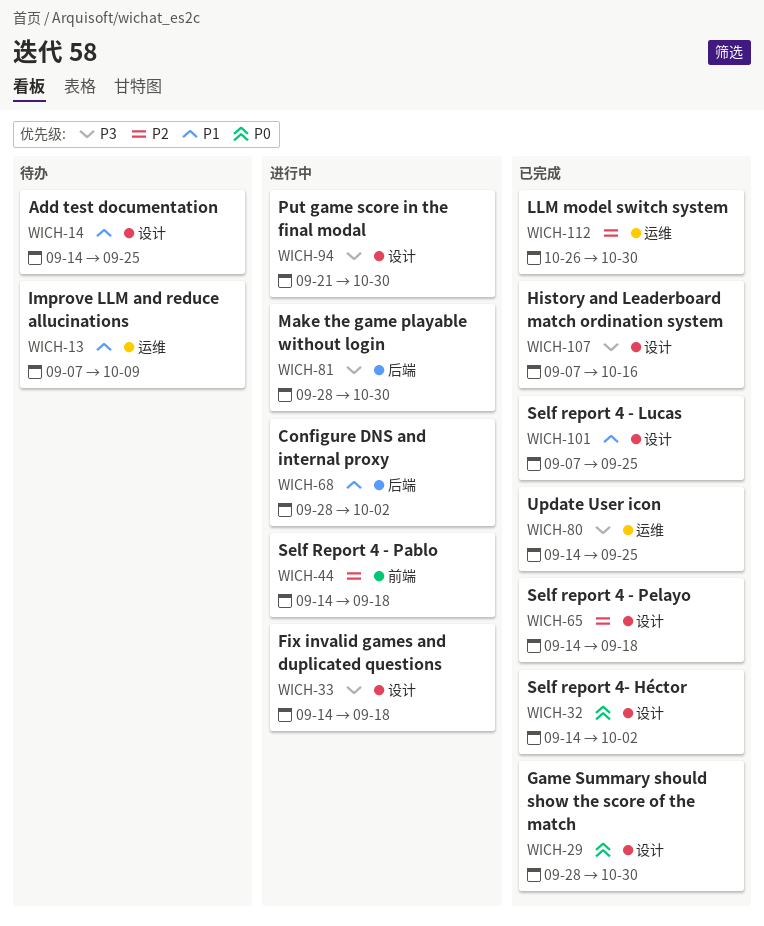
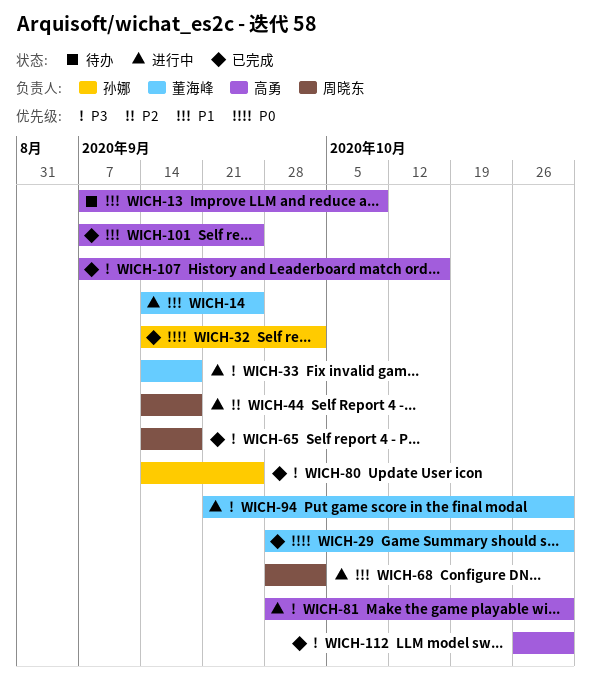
WICH-14, status: 待办 -> 进行中
WICH-65, priority: P2 -> P3
WICH-112, priority: P2 -> P3

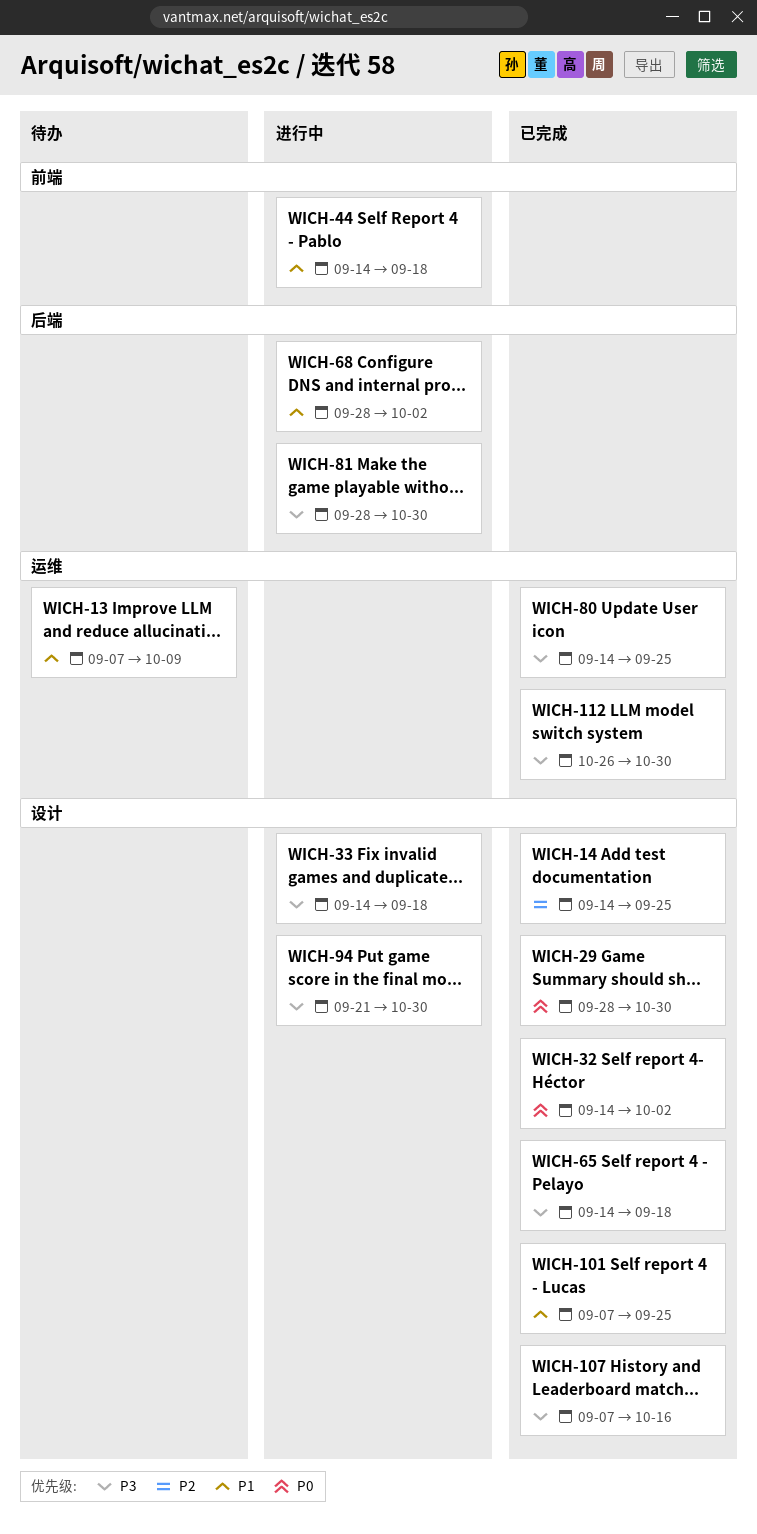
WICH-14, status: 进行中 -> 已完成
WICH-14, priority: P1 -> P2
WICH-44, priority: P2 -> P1

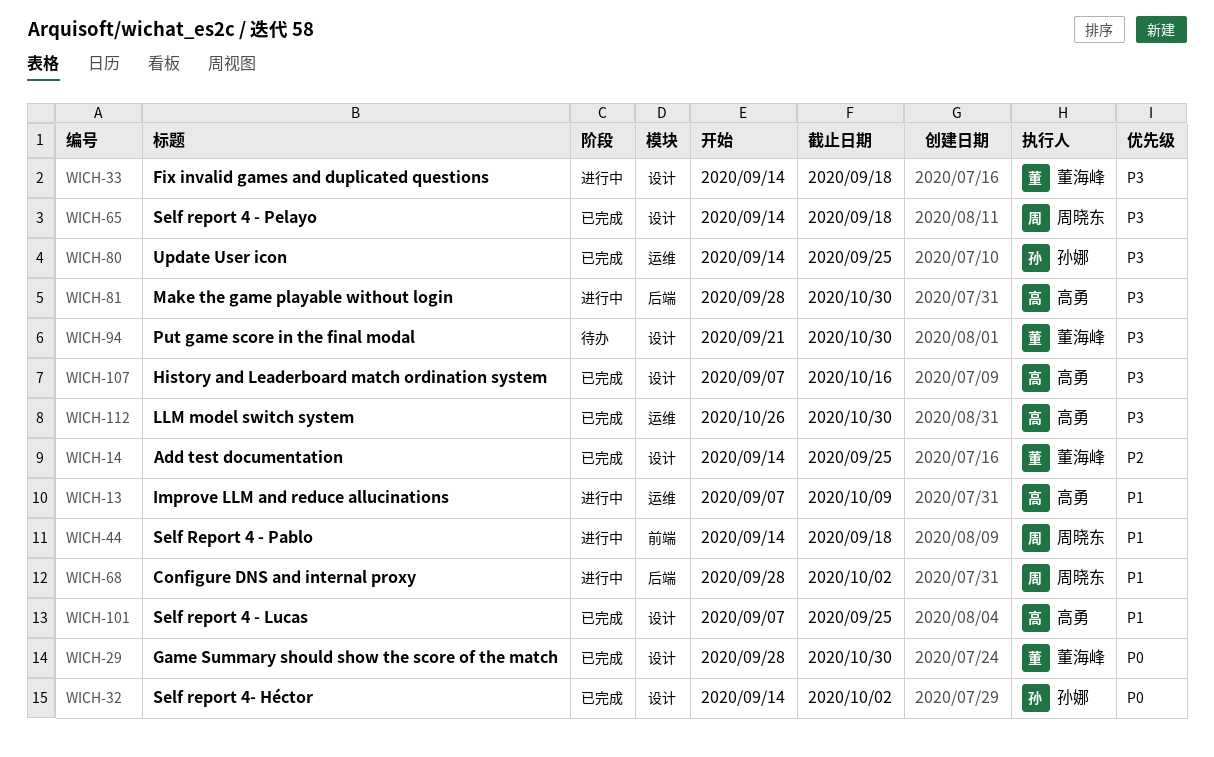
WICH-13, status: 待办 -> 进行中
WICH-94, status: 进行中 -> 待办

